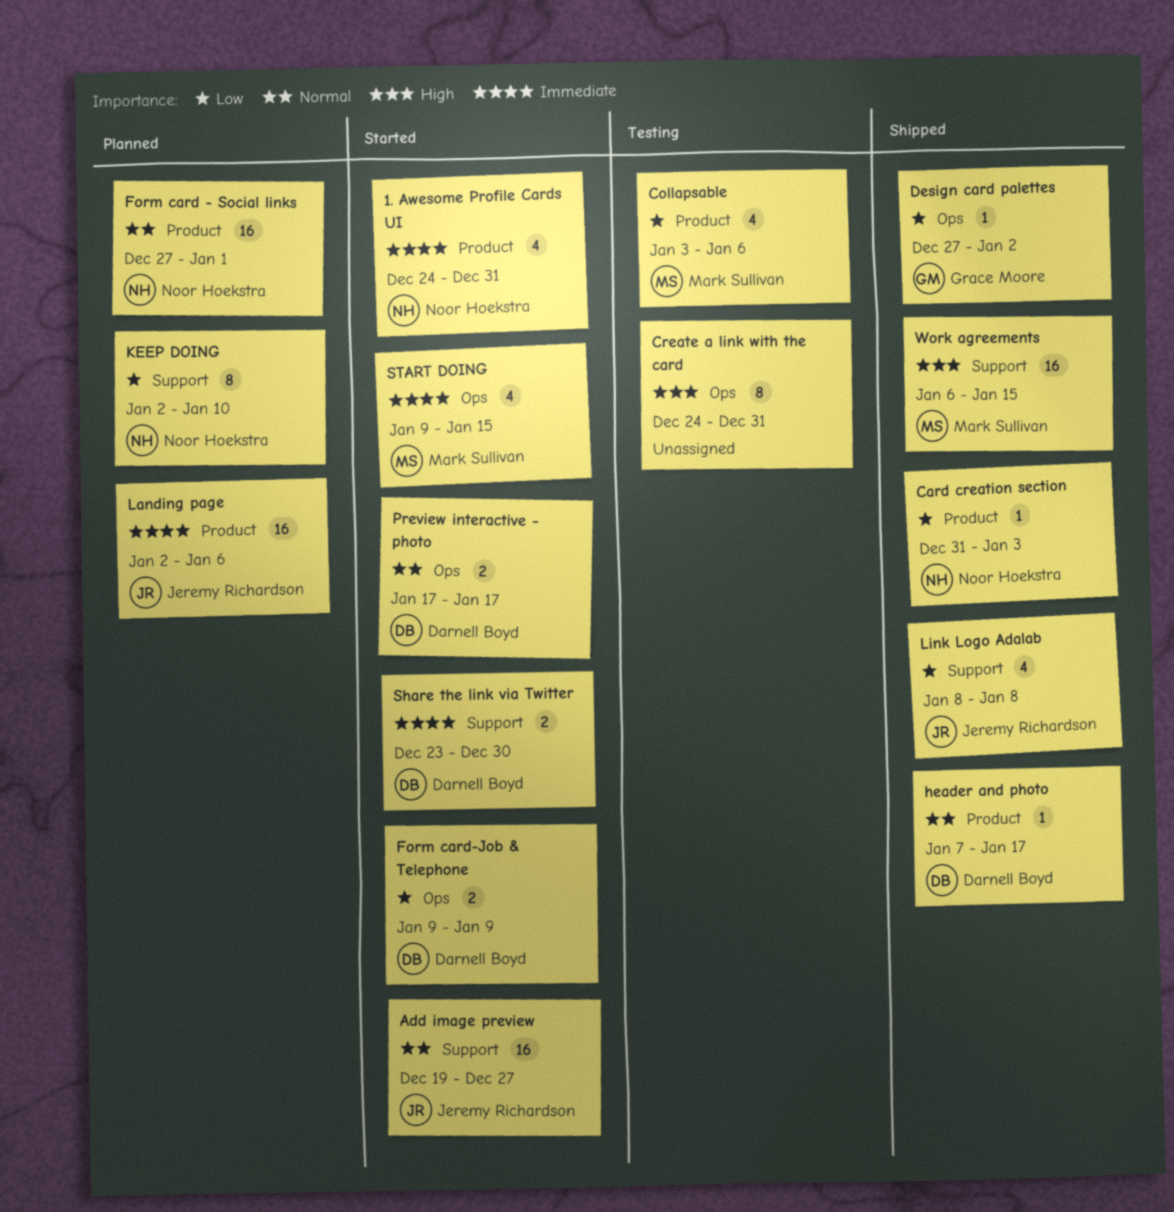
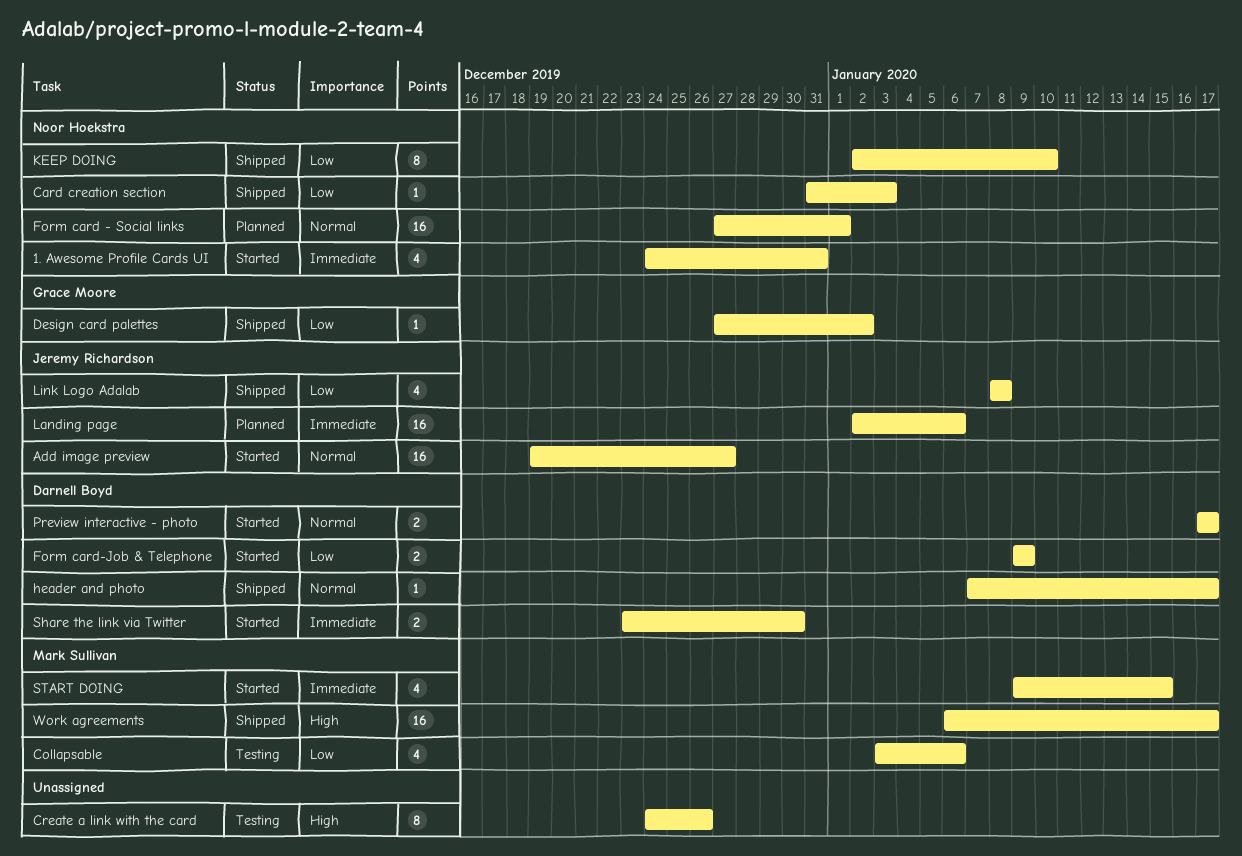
Create a link with the card, due: Dec 31 -> Dec 26
KEEP DOING, status: Planned -> Shipped
Work agreements, due: Jan 15 -> Jan 17

